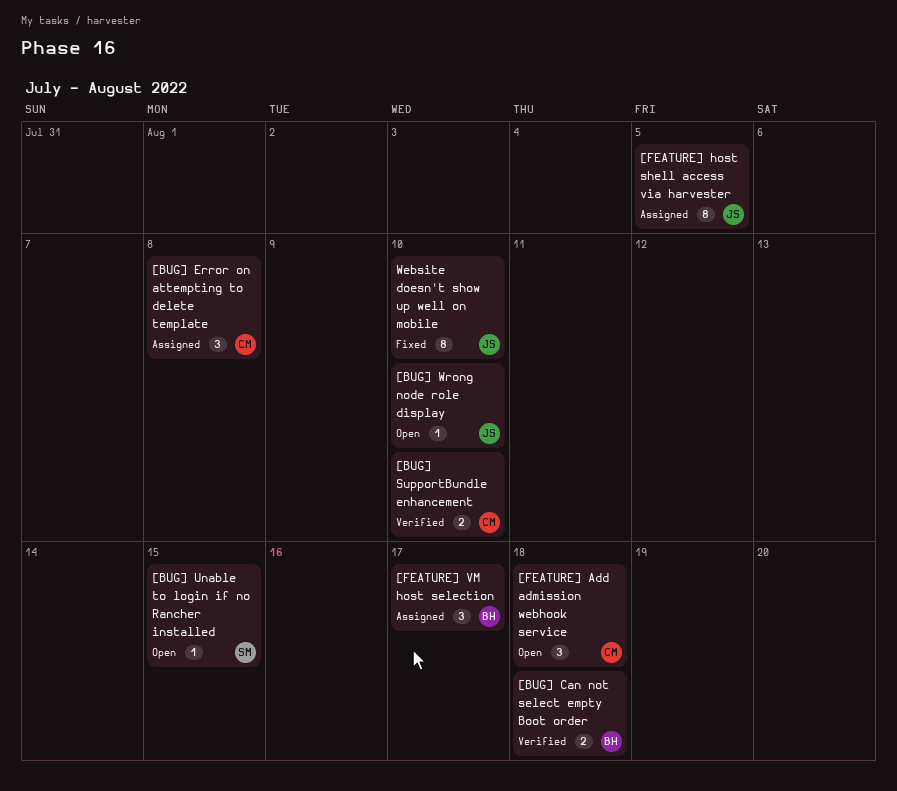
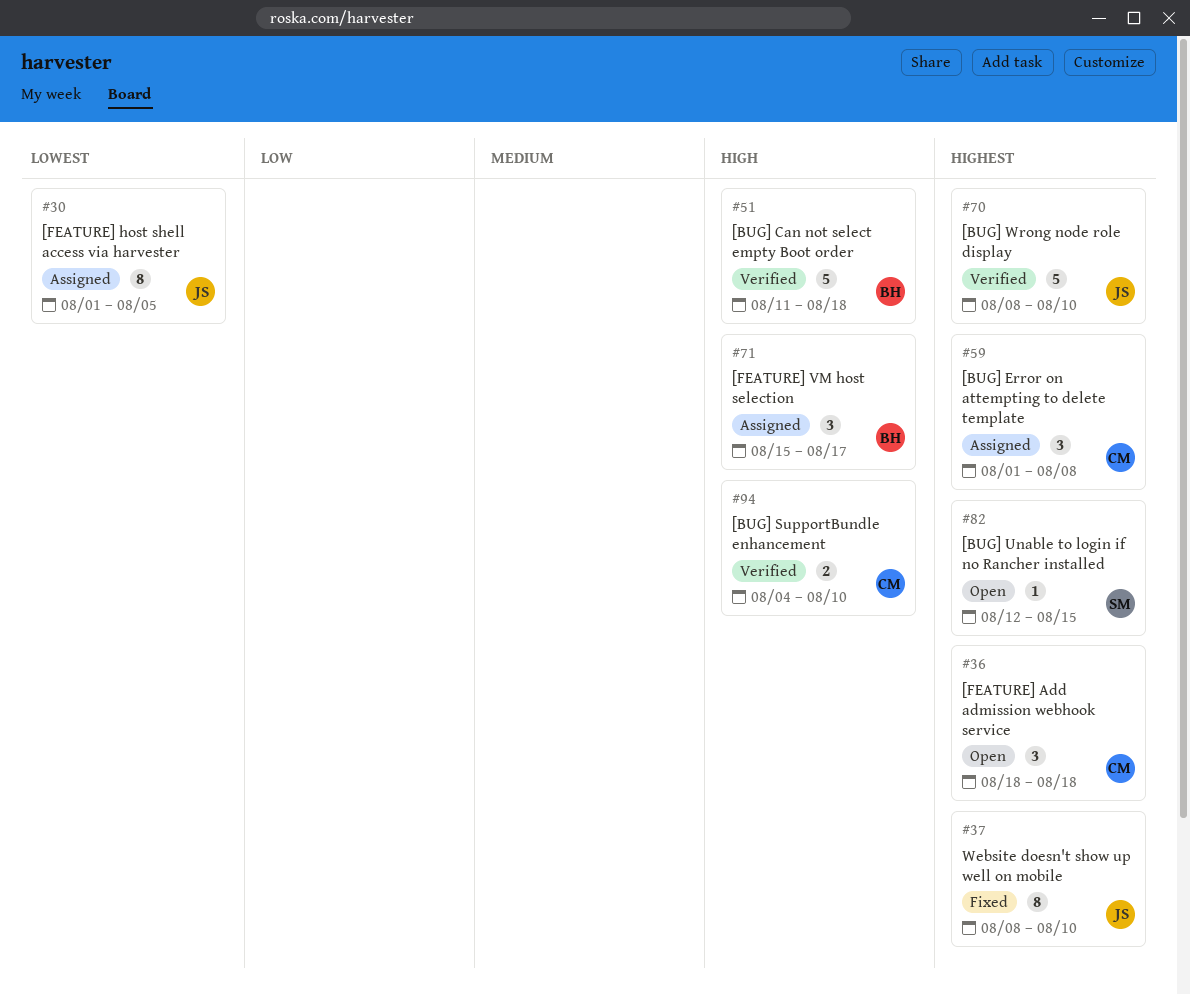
[BUG] Can not select empty Boot order, estimate: 2 -> 5
[BUG] Wrong node role display, status: Open -> Verified
[BUG] Wrong node role display, estimate: 1 -> 5

